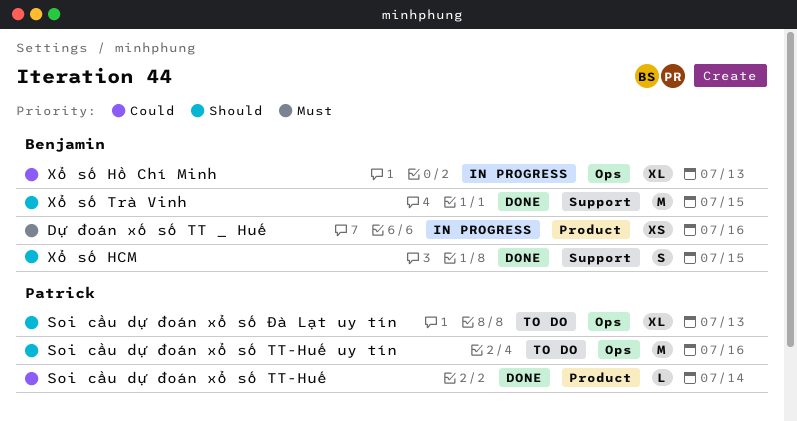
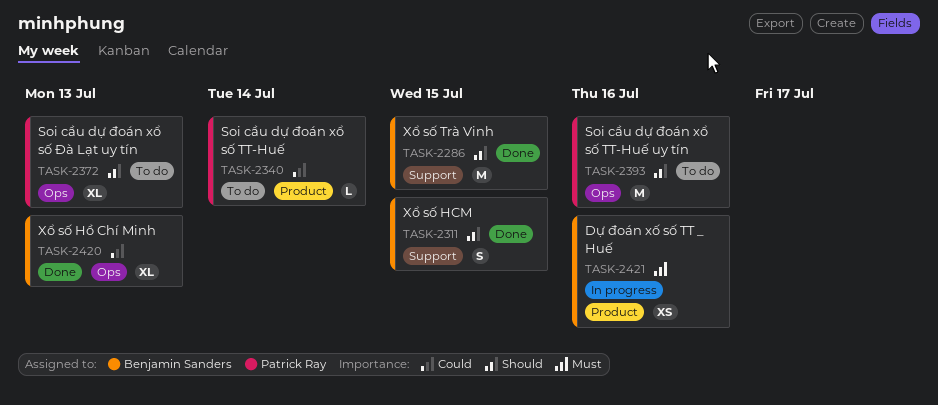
Soi cầu dự đoán xổ số TT-Huế, status: Done -> To do
Xổ số Hồ Chí Minh, status: In progress -> Done

